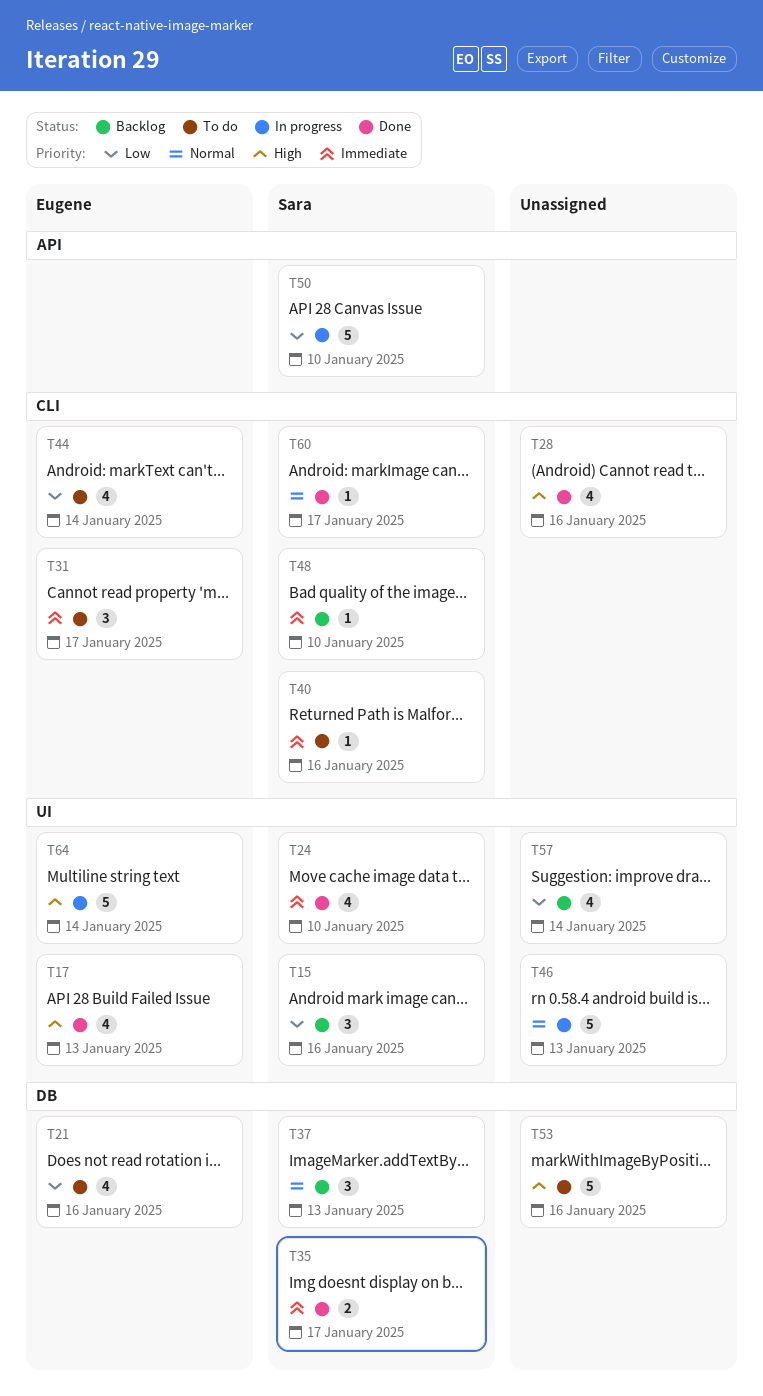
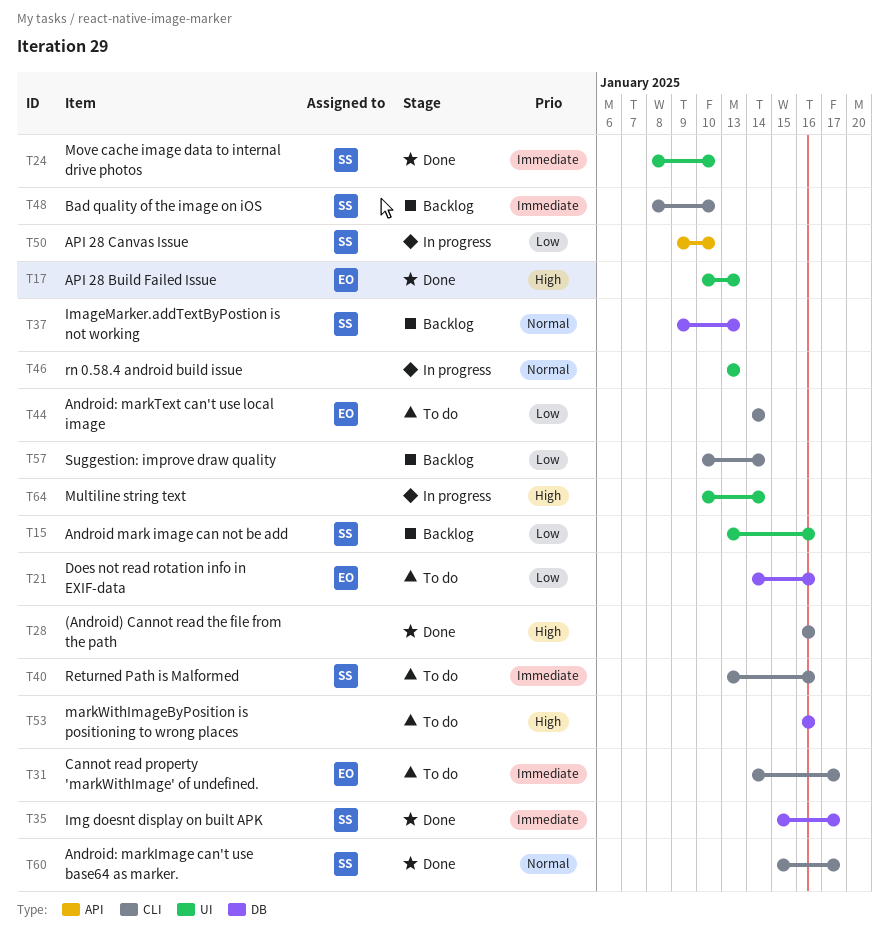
T57, label: UI -> CLI
T64, owner: Eugene -> none

